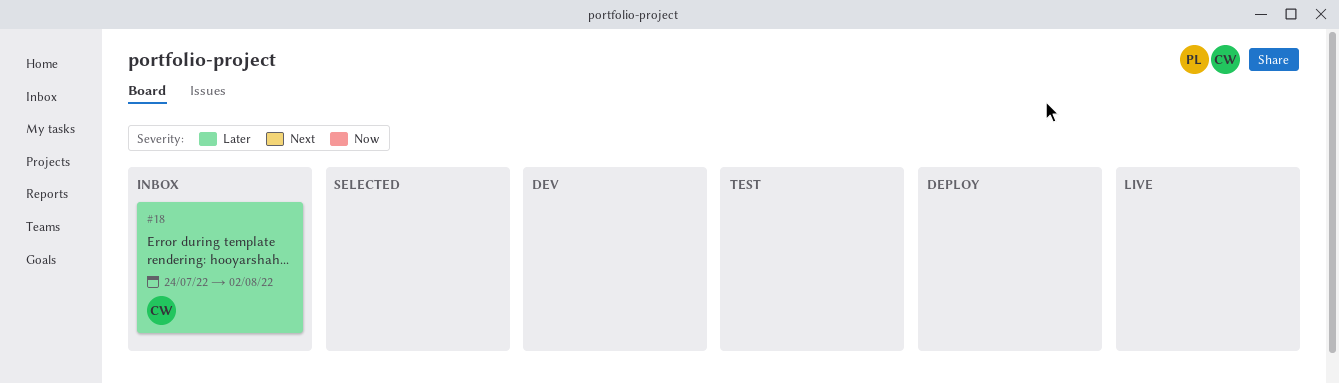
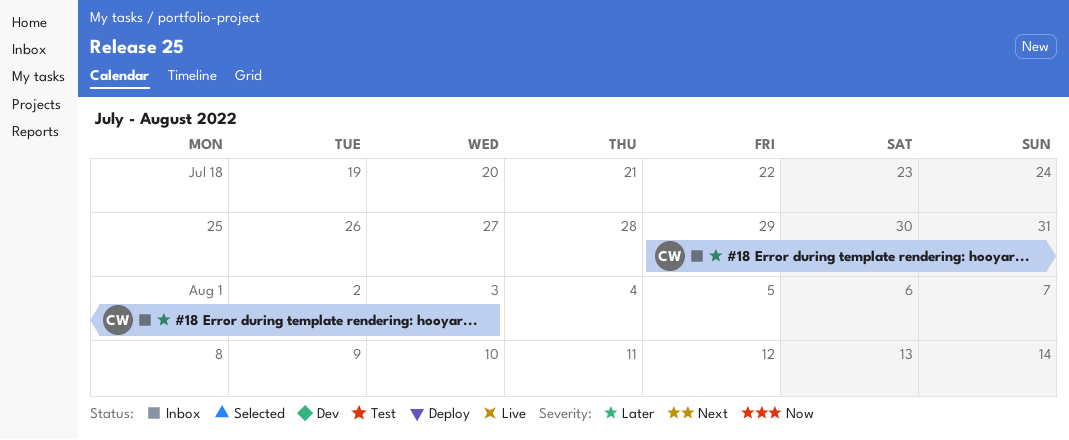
#18, start: Jul 24 -> Jul 29
#18, due: Aug 2 -> Aug 3

